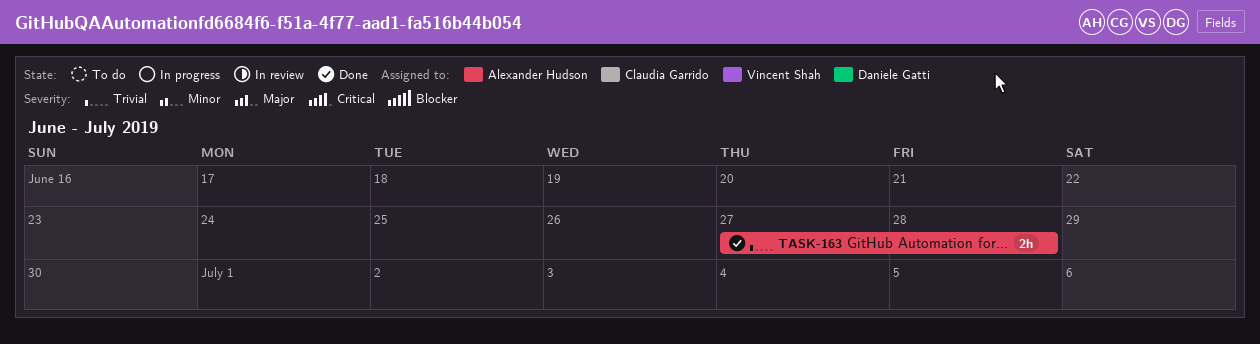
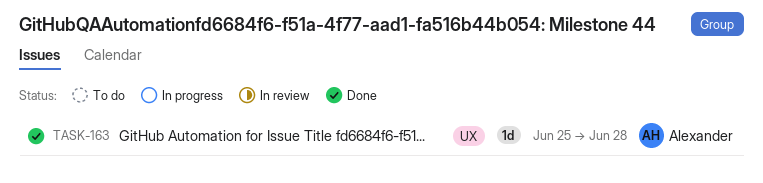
TASK-163, estimate: 2h -> 1d
TASK-163, start: Jun 27 -> Jun 25

